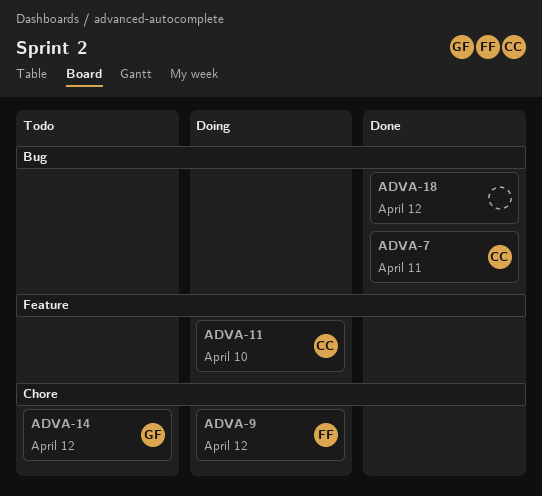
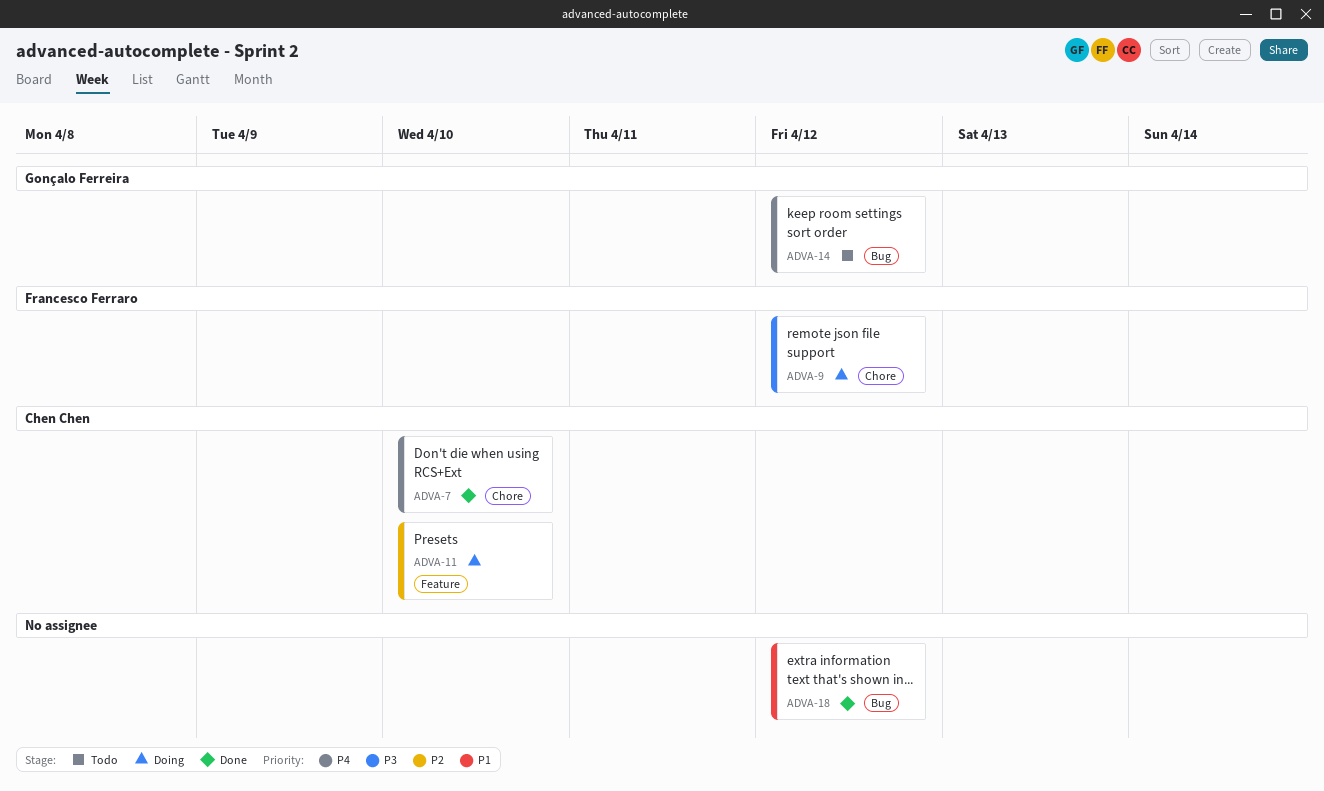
ADVA-7, label: Bug -> Chore
ADVA-7, due: Apr 11 -> Apr 10
ADVA-14, label: Chore -> Bug

